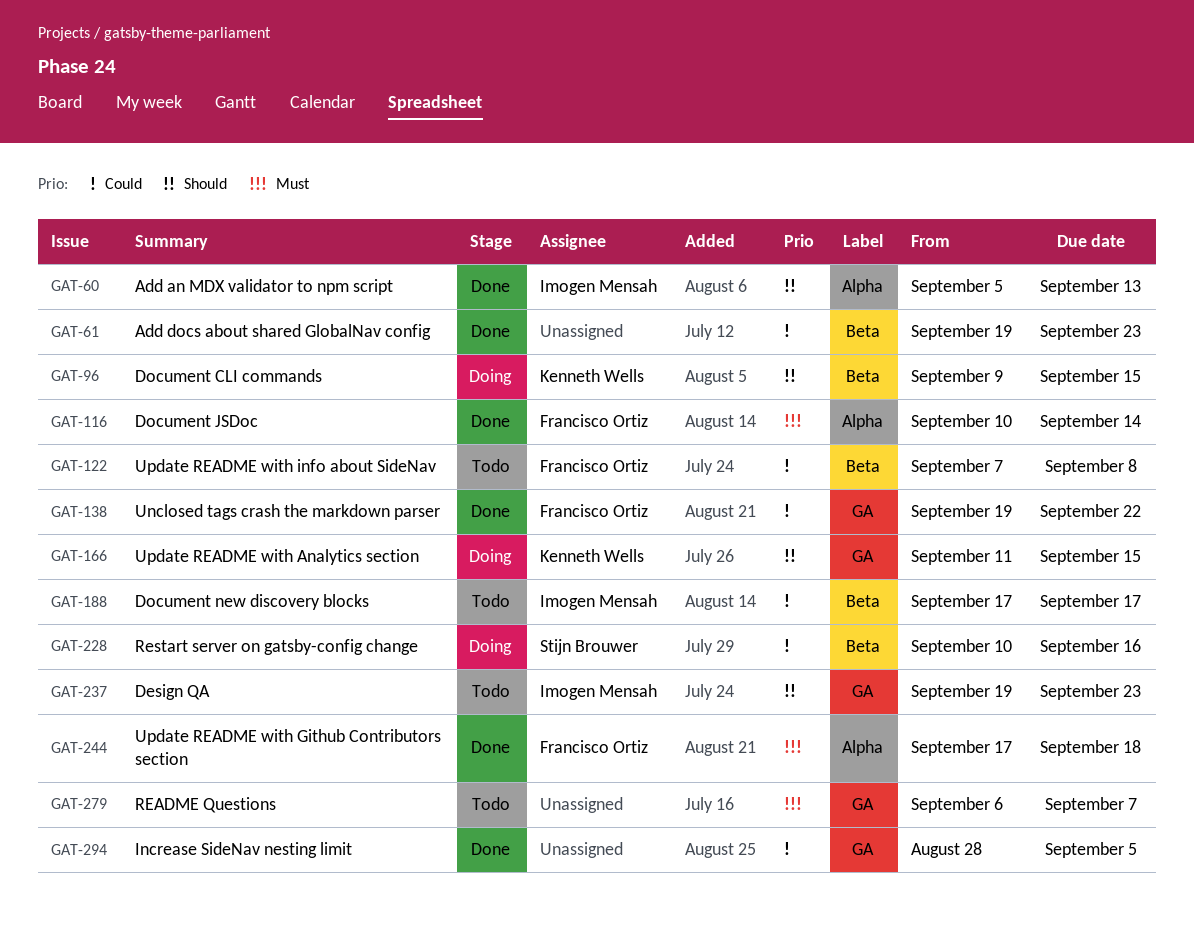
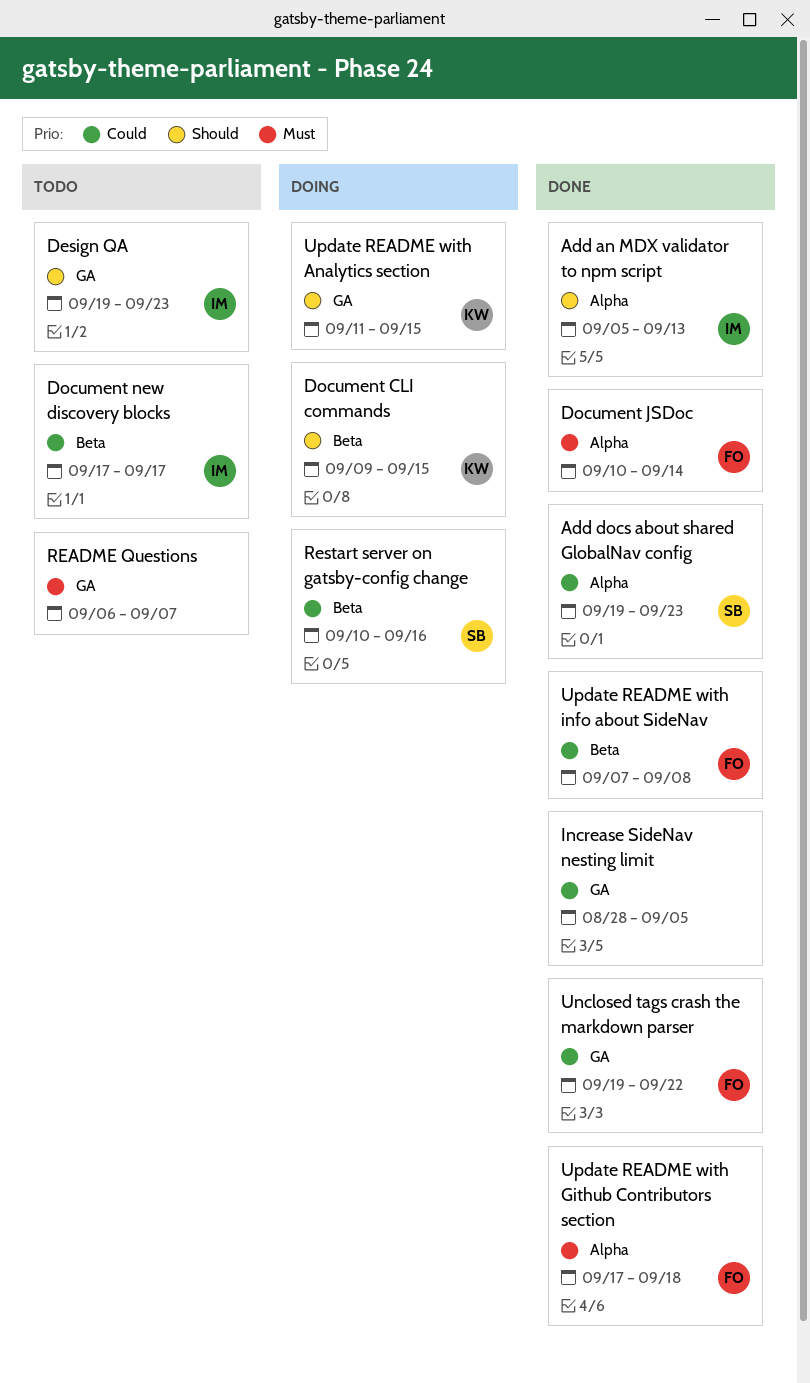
Add docs about shared GlobalNav config, owner: none -> Stijn Brouwer
Add docs about shared GlobalNav config, label: Beta -> Alpha
Update README with info about SideNav, status: Todo -> Done

